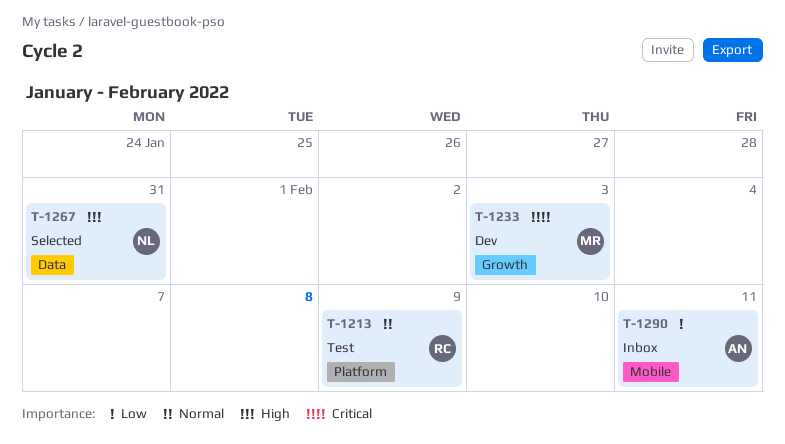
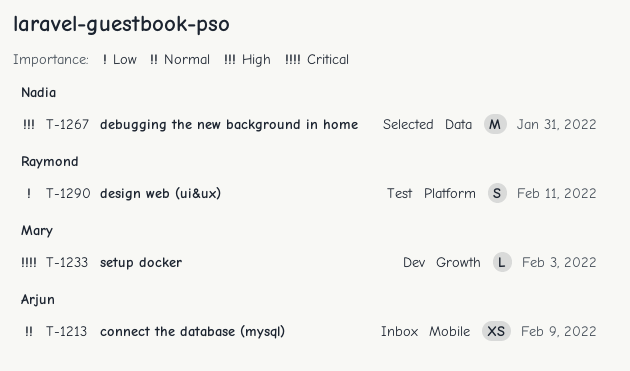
T-1213, status: Test -> Inbox
T-1213, owner: Raymond -> Arjun
T-1213, label: Platform -> Mobile
T-1290, status: Inbox -> Test
T-1290, owner: Arjun -> Raymond
T-1290, label: Mobile -> Platform

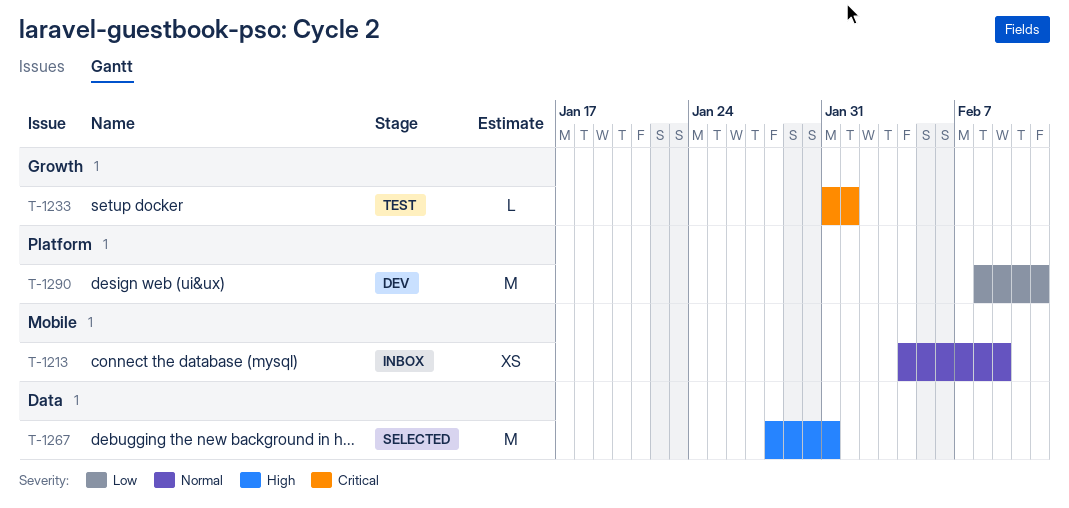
T-1233, status: Dev -> Test
T-1233, due: Feb 3 -> Feb 1
T-1290, status: Test -> Dev
T-1290, estimate: S -> M

